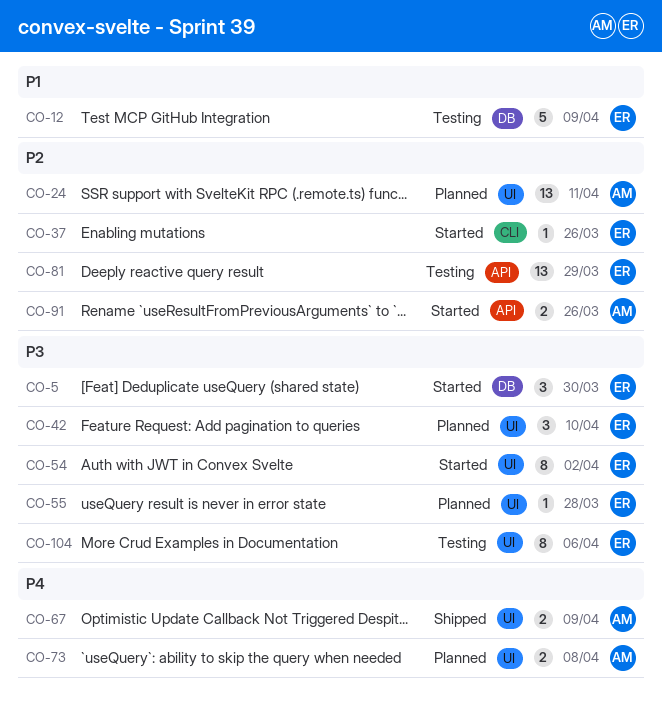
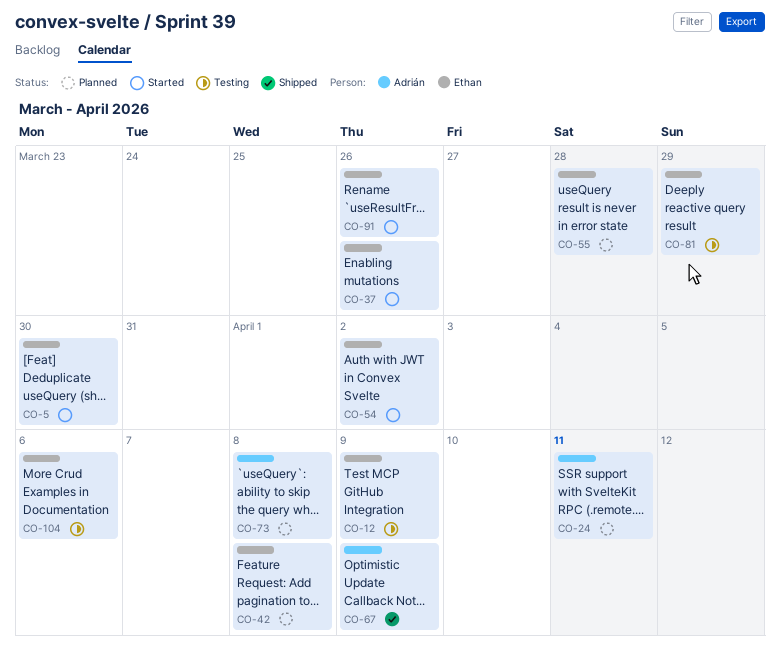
CO-42, due: Apr 10 -> Apr 8
CO-91, owner: Adrián -> Ethan

